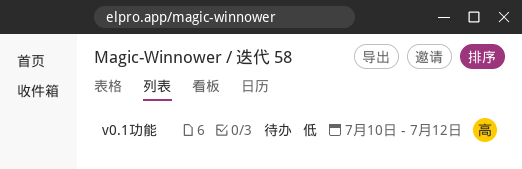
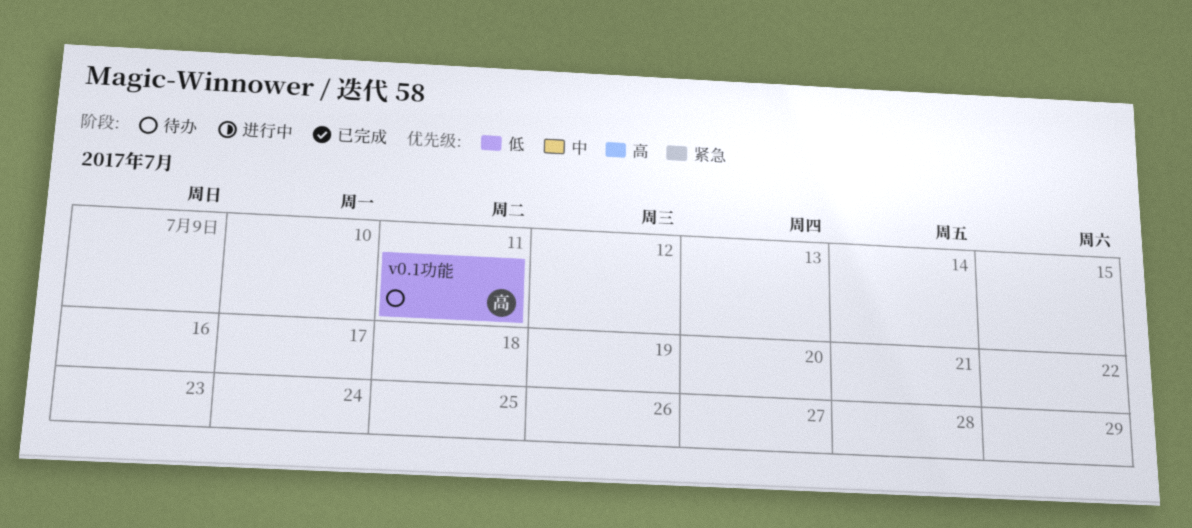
v0.1功能, due: Jul 12 -> Jul 11

